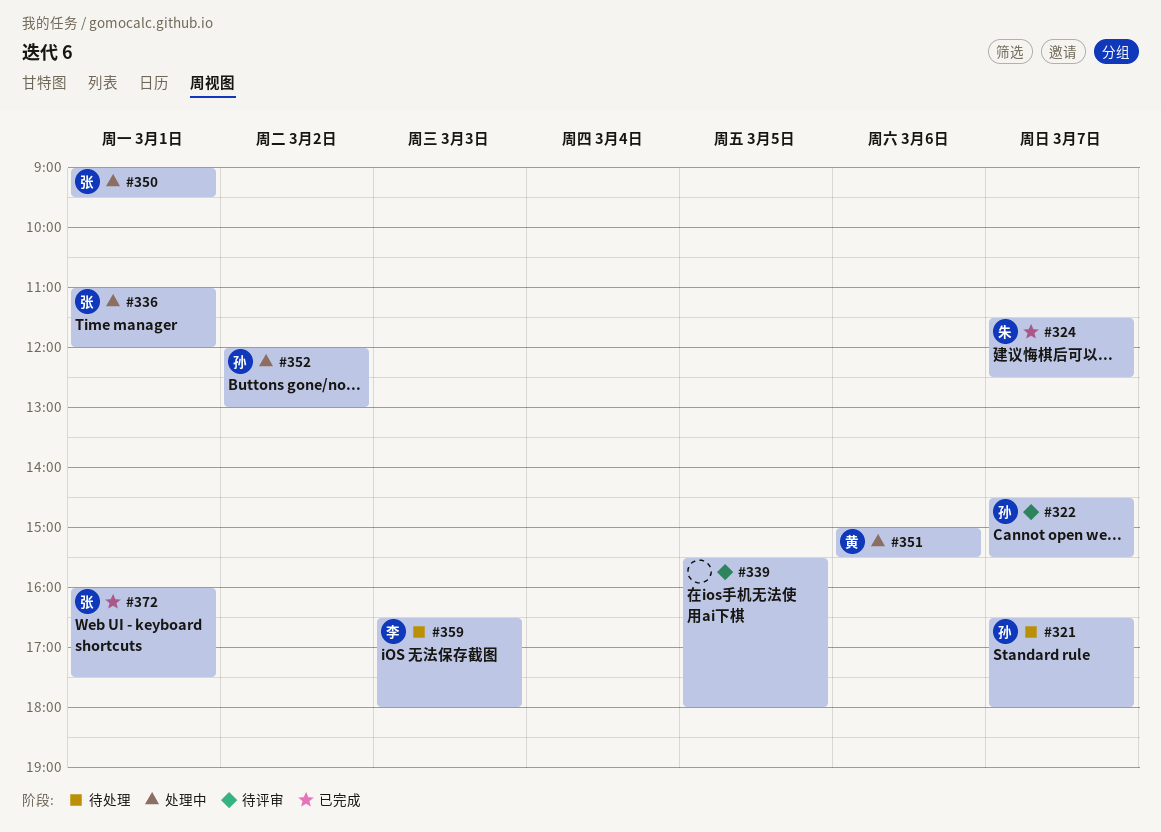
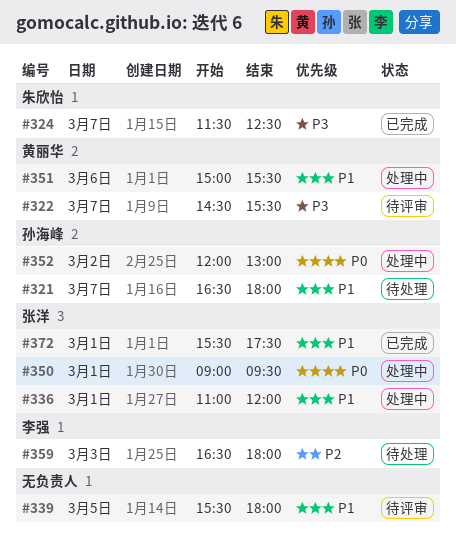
#322, owner: 孙海峰 -> 黄丽华
#372, begins: 16:00 -> 15:30

